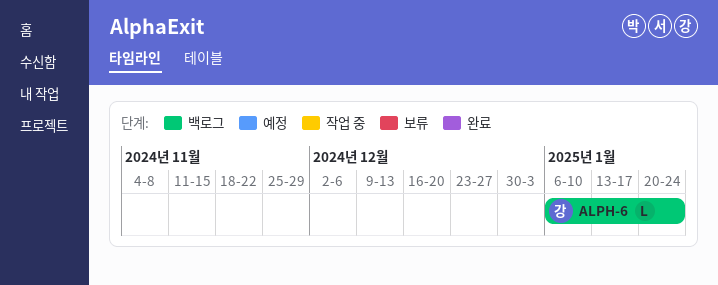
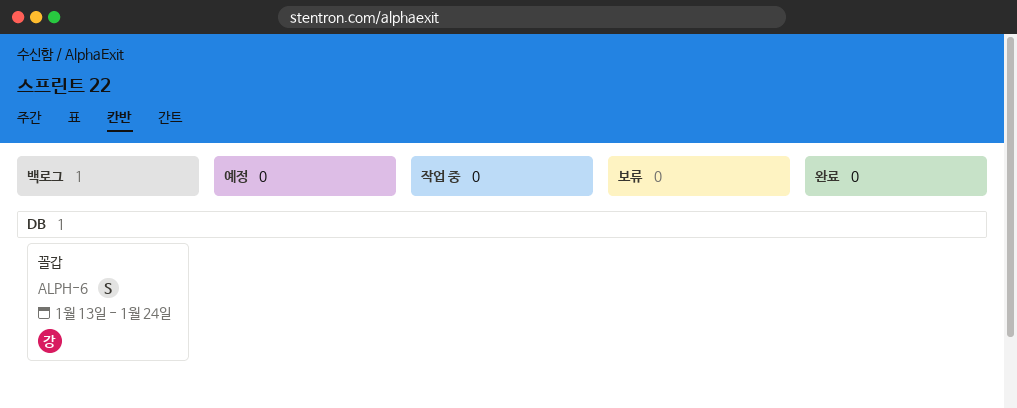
ALPH-6, estimate: L -> S
ALPH-6, start: Jan 6 -> Jan 13

